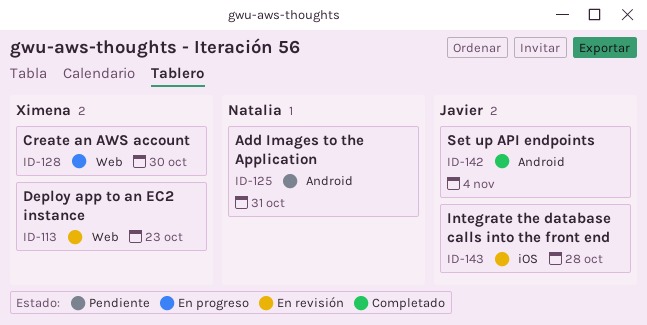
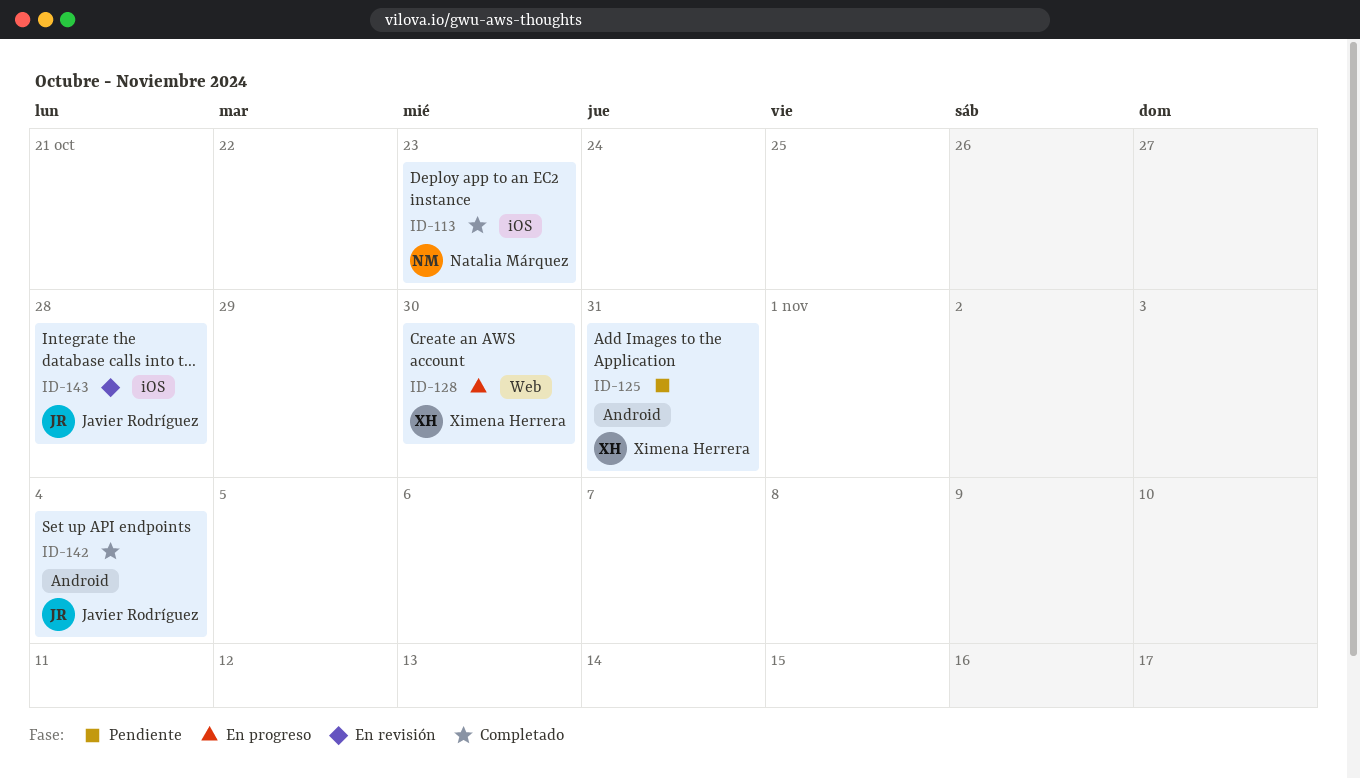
ID-113, status: En revisión -> Completado
ID-113, owner: Ximena Herrera -> Natalia Márquez
ID-113, label: Web -> iOS
ID-125, owner: Natalia Márquez -> Ximena Herrera

